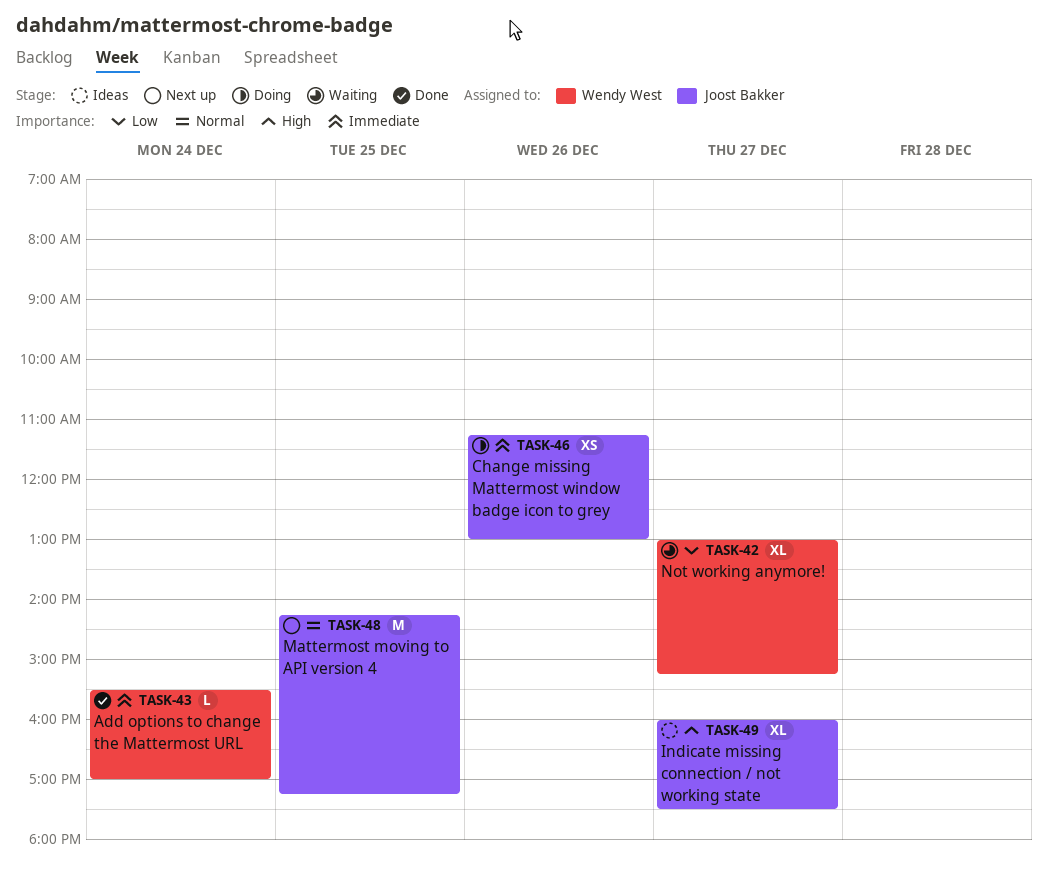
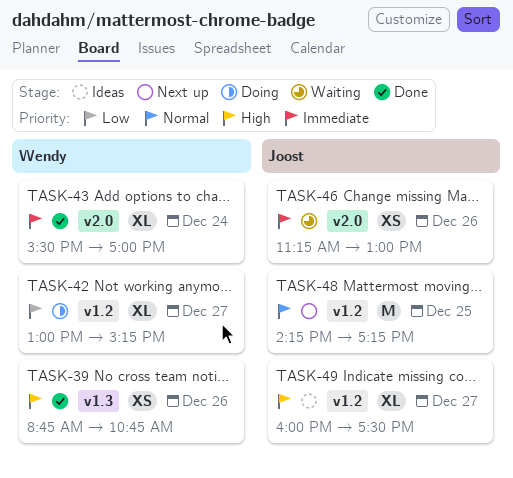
TASK-39: none -> present
TASK-42, status: Waiting -> Doing
TASK-43, estimate: L -> XL
TASK-46, status: Doing -> Waiting

